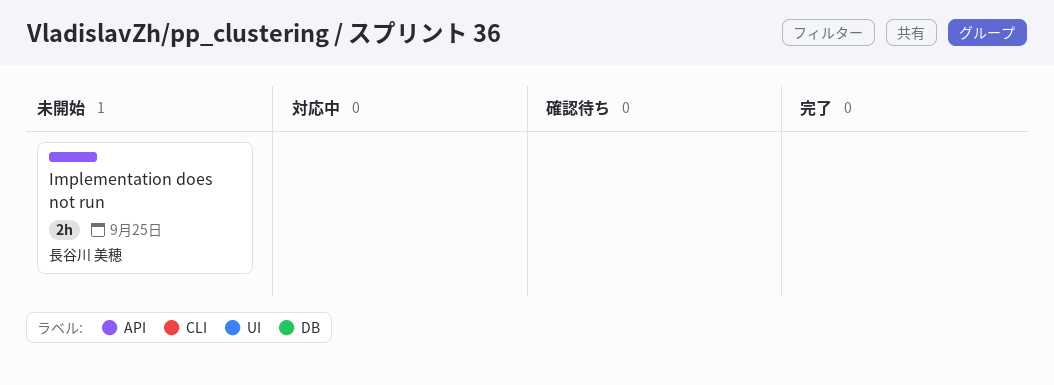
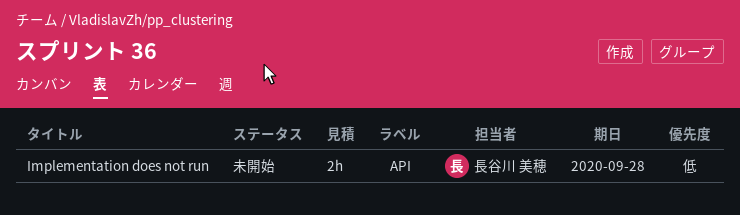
Implementation does not run, due: Sep 25 -> Sep 28

